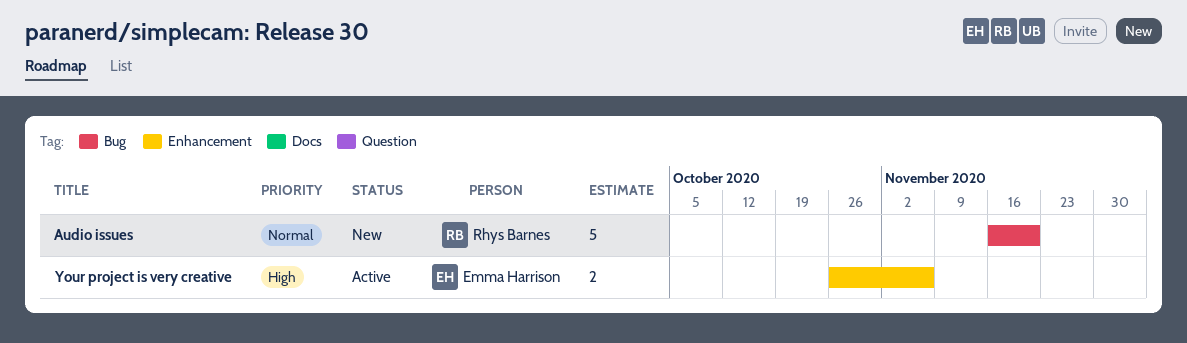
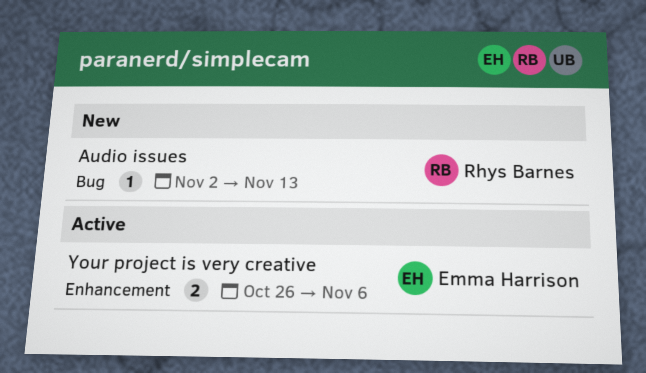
Audio issues, estimate: 5 -> 1
Audio issues, start: Nov 16 -> Nov 2
Audio issues, due: Nov 20 -> Nov 13

